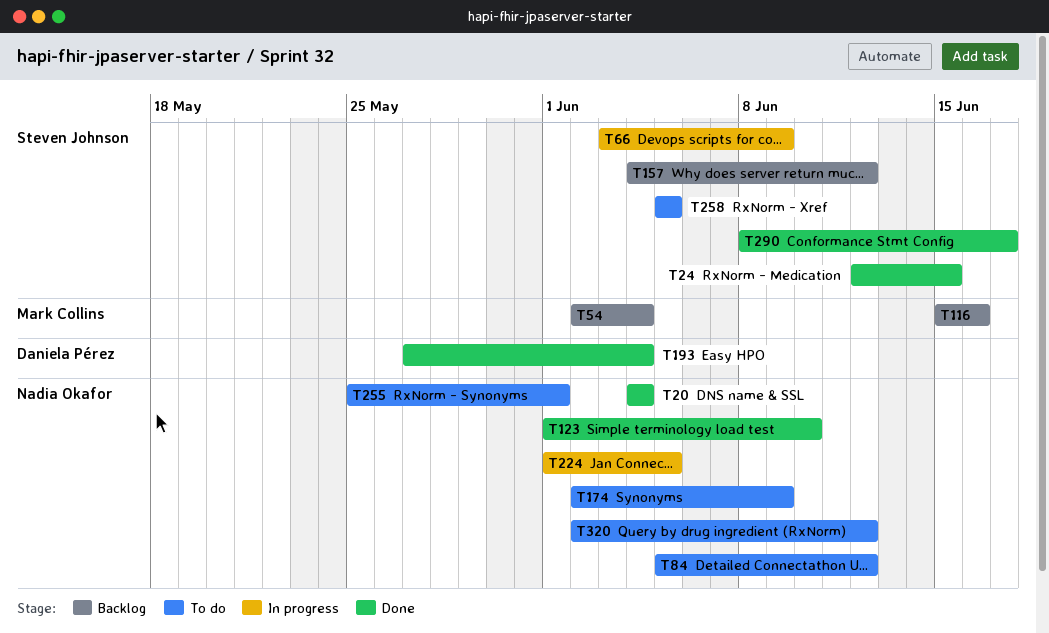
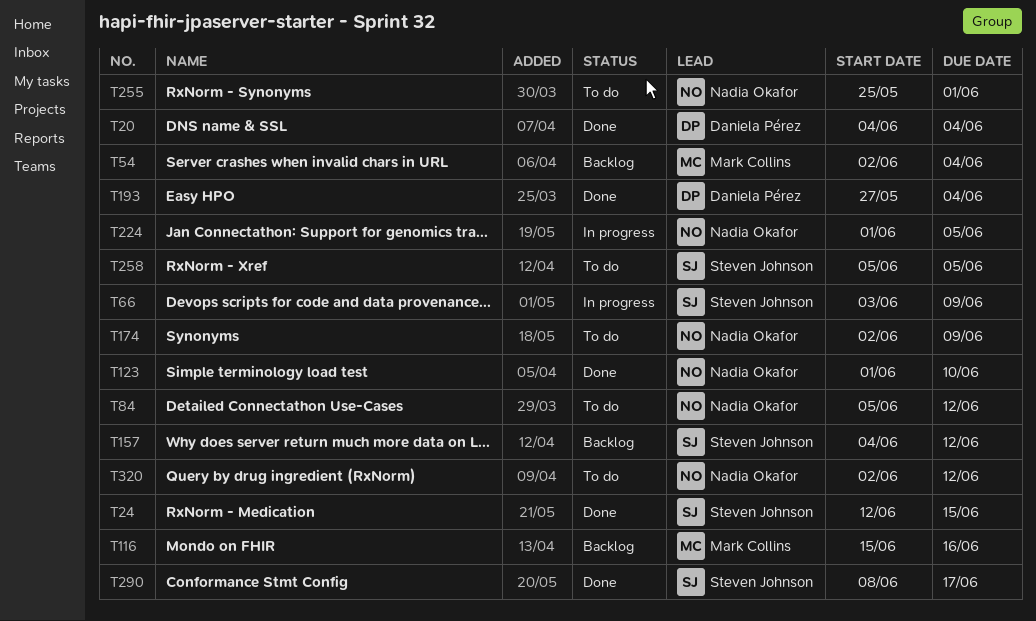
T20, owner: Nadia Okafor -> Daniela Pérez

